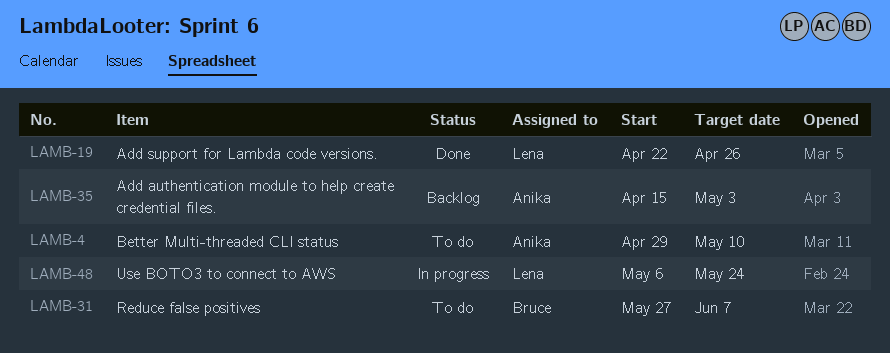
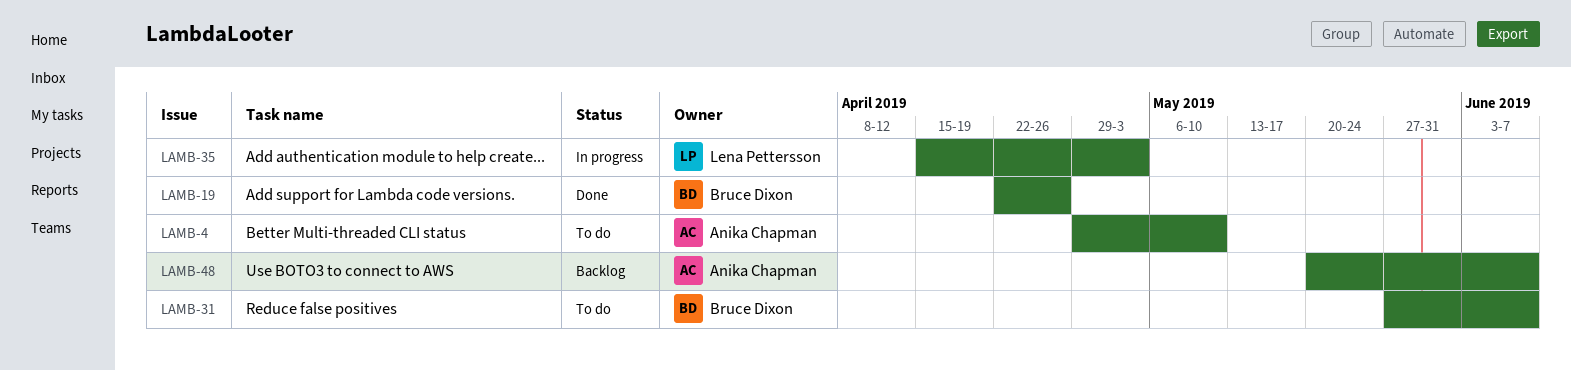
LAMB-19, owner: Lena Pettersson -> Bruce Dixon
LAMB-35, status: Backlog -> In progress
LAMB-35, owner: Anika Chapman -> Lena Pettersson
LAMB-48, status: In progress -> Backlog
LAMB-48, owner: Lena Pettersson -> Anika Chapman
LAMB-48, start: May 6 -> May 20
LAMB-48, due: May 24 -> Jun 7

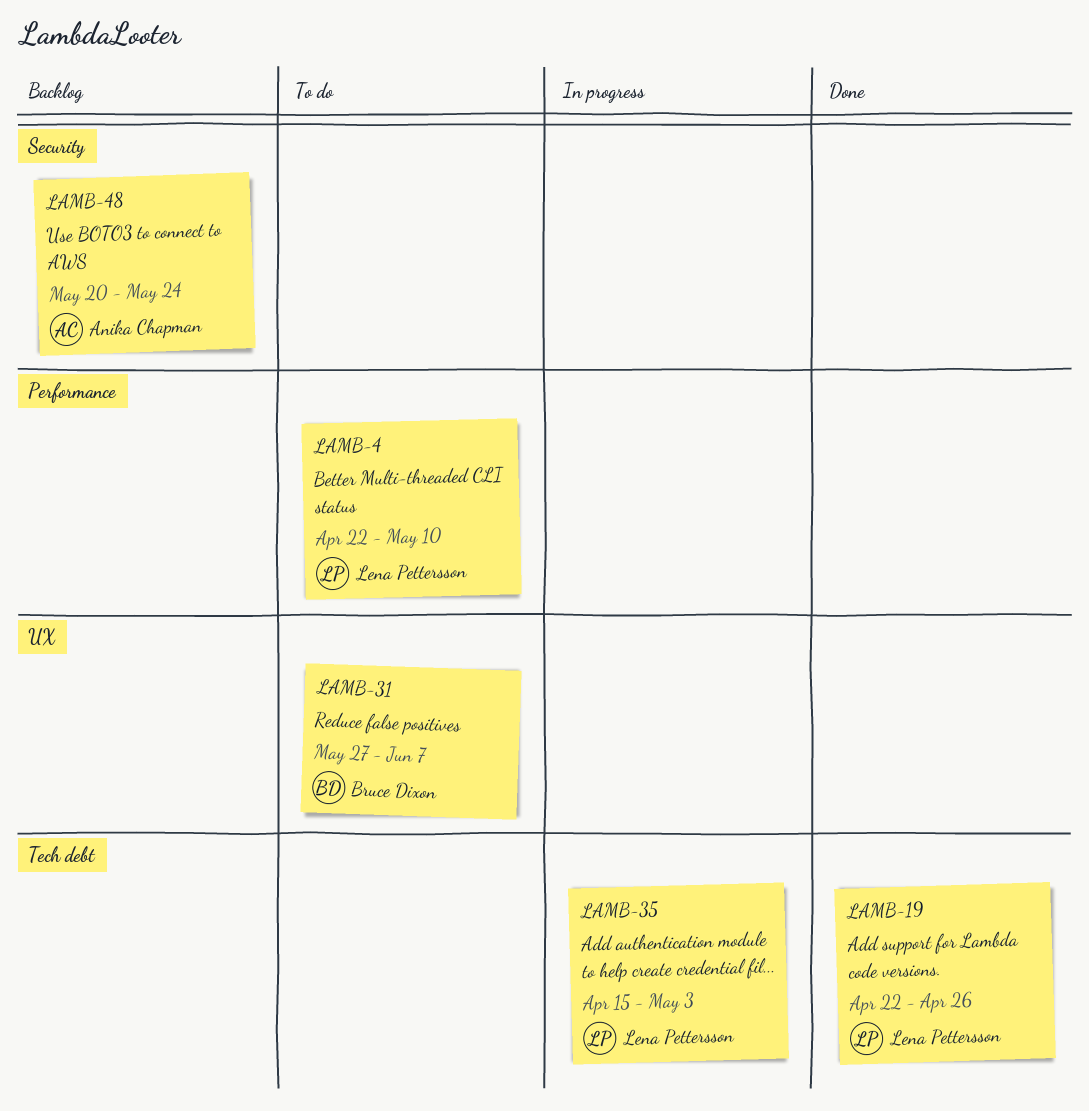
LAMB-4, owner: Anika Chapman -> Lena Pettersson
LAMB-4, start: Apr 29 -> Apr 22
LAMB-19, owner: Bruce Dixon -> Lena Pettersson
LAMB-48, due: Jun 7 -> May 24

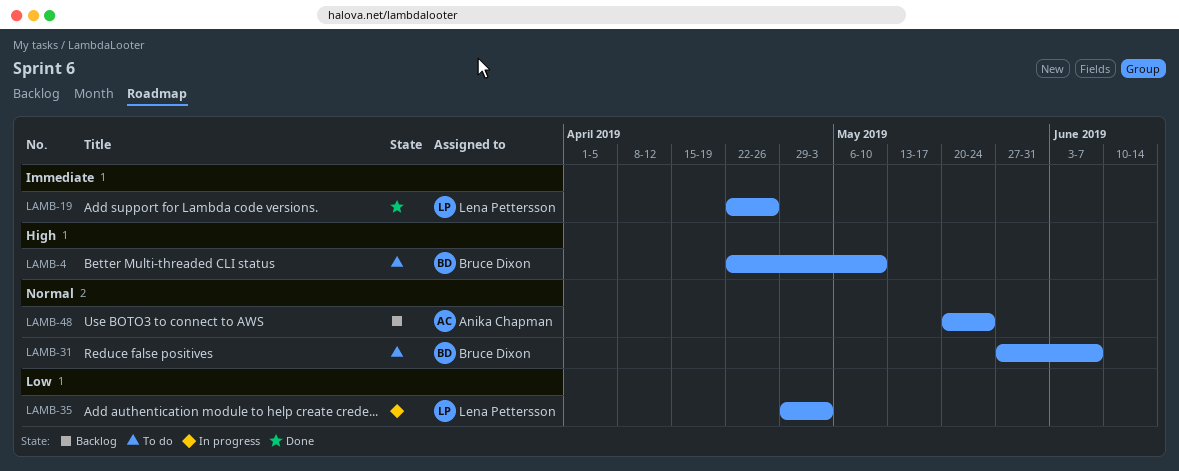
LAMB-4, owner: Lena Pettersson -> Bruce Dixon
LAMB-35, start: Apr 15 -> Apr 29

